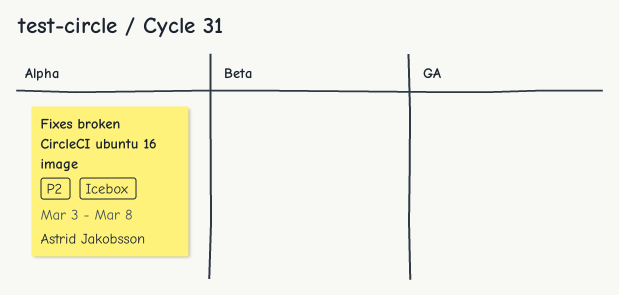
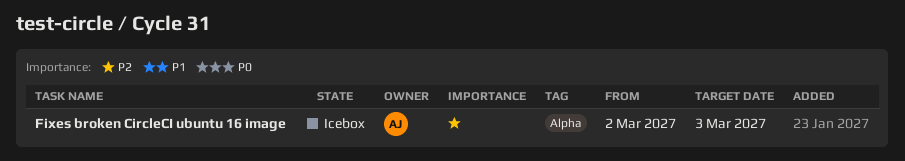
Fixes broken CircleCI ubuntu 16 image, start: Mar 3 -> Mar 2
Fixes broken CircleCI ubuntu 16 image, due: Mar 8 -> Mar 3

